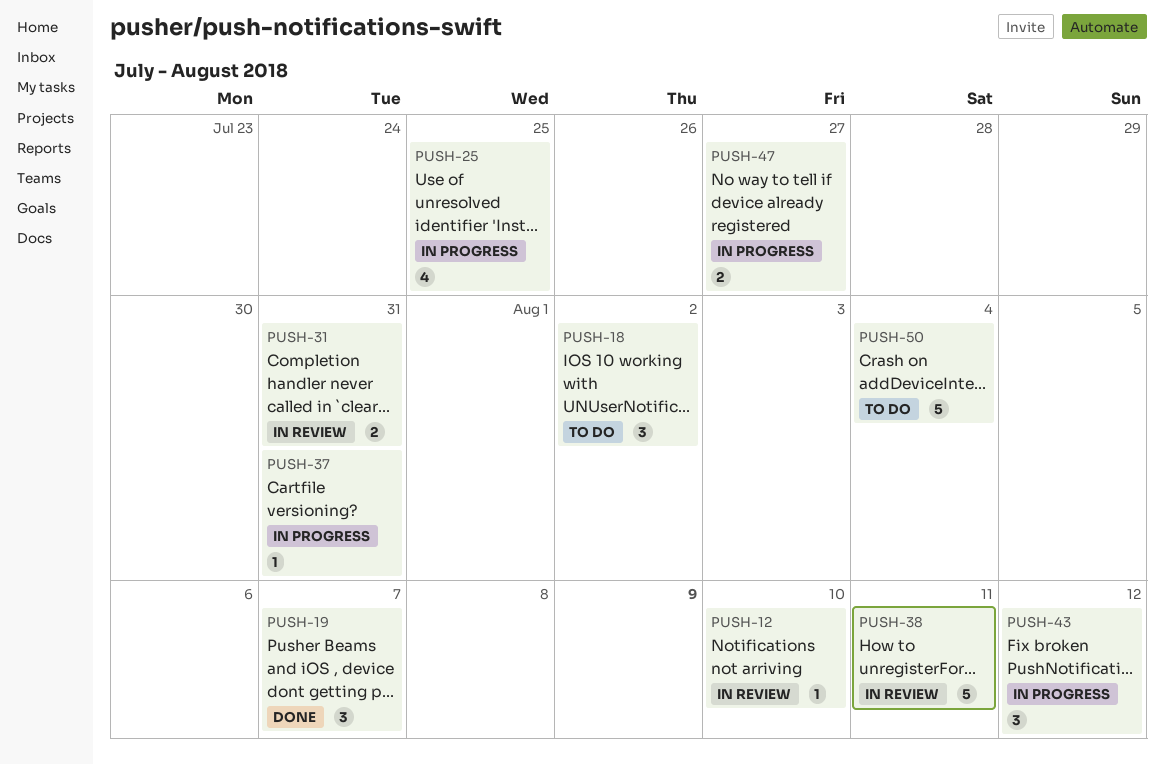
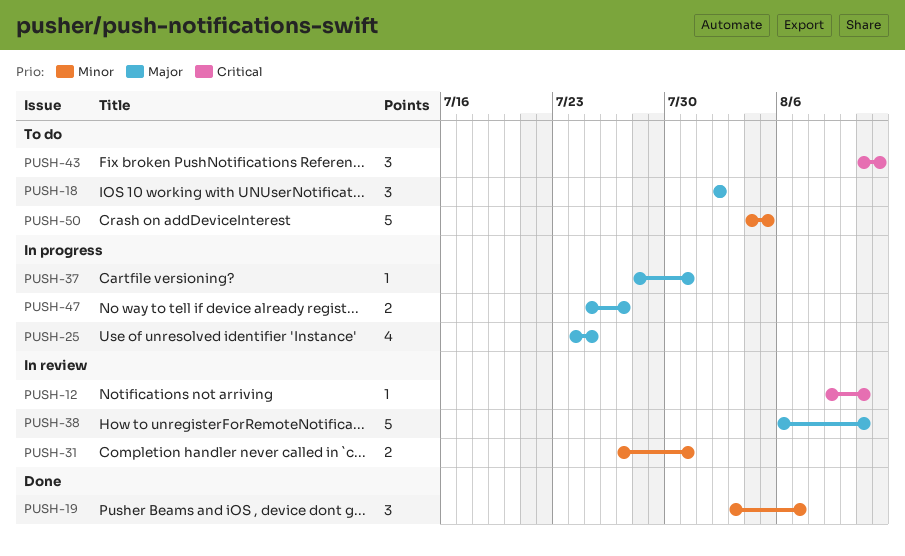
PUSH-12, due: Aug 10 -> Aug 11
PUSH-43, status: In progress -> To do
PUSH-50, due: Aug 4 -> Aug 5

